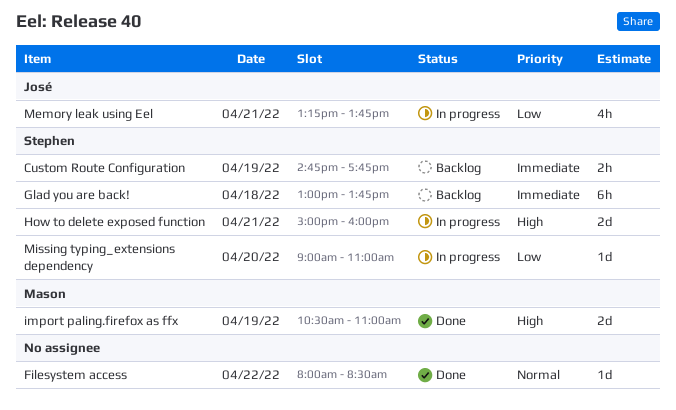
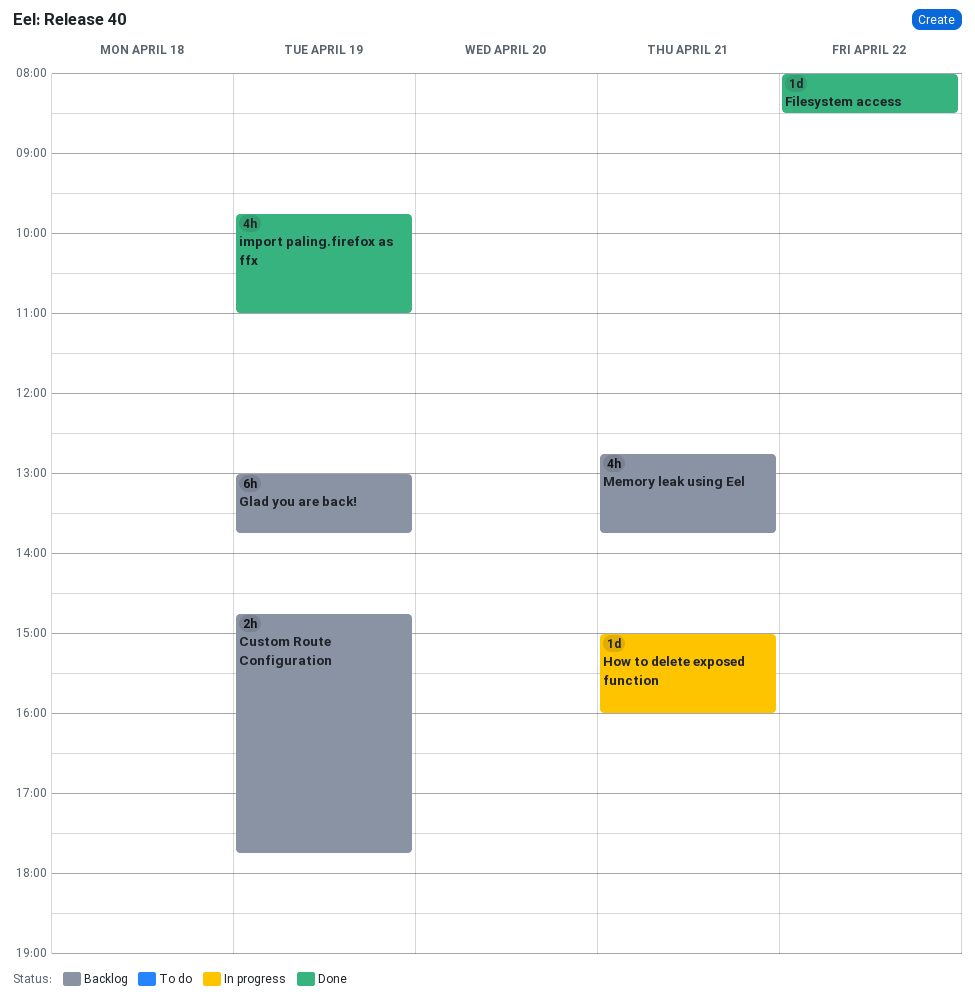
Glad you are back!, day: Apr 18 -> Apr 19
How to delete exposed function, estimate: 2d -> 1d
import paling.firefox as ffx, estimate: 2d -> 4h
import paling.firefox as ffx, begins: 10:30 -> 09:45
Memory leak using Eel, status: In progress -> Backlog
Memory leak using Eel, begins: 13:15 -> 12:45
Missing typing_extensions dependency: present -> none

